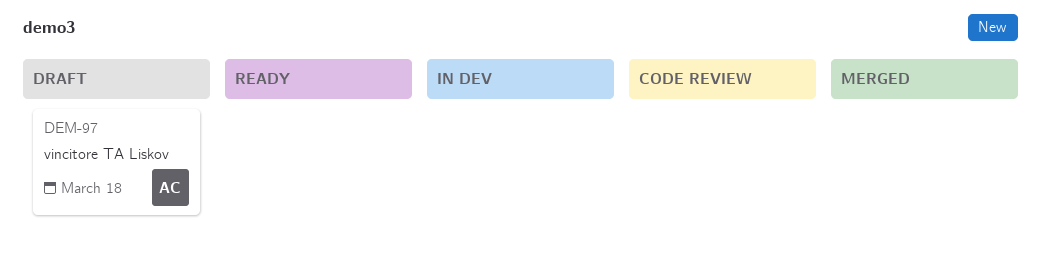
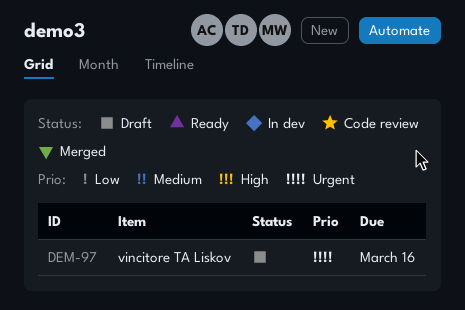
DEM-97, due: Mar 18 -> Mar 16

